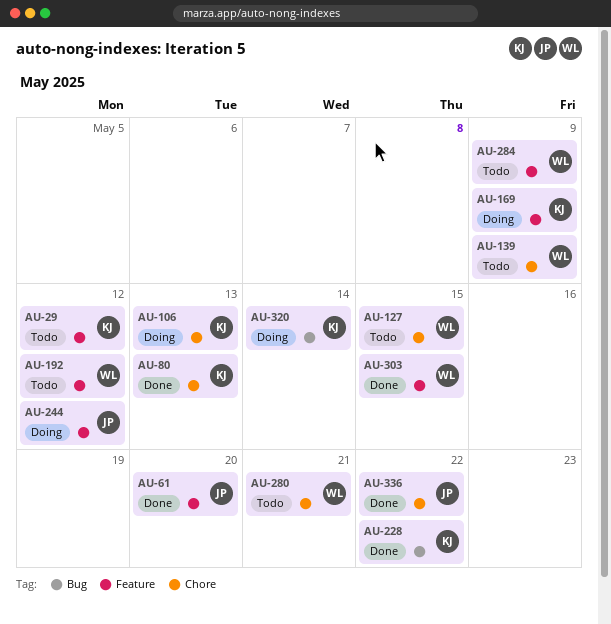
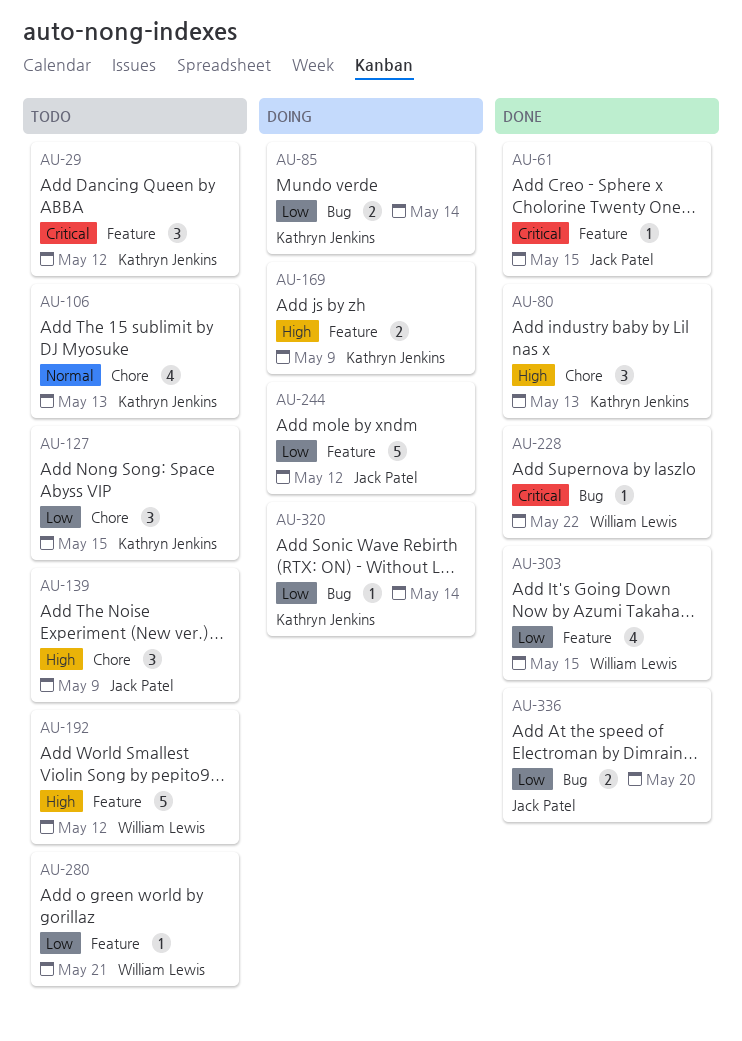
AU-61, due: May 20 -> May 15
AU-85: none -> present
AU-106, status: Doing -> Todo
AU-127, owner: William Lewis -> Kathryn Jenkins
AU-139, owner: William Lewis -> Jack Patel
AU-228, owner: Kathryn Jenkins -> William Lewis
AU-280, label: Chore -> Feature
AU-284: present -> none
AU-336, label: Chore -> Bug
AU-336, due: May 22 -> May 20

